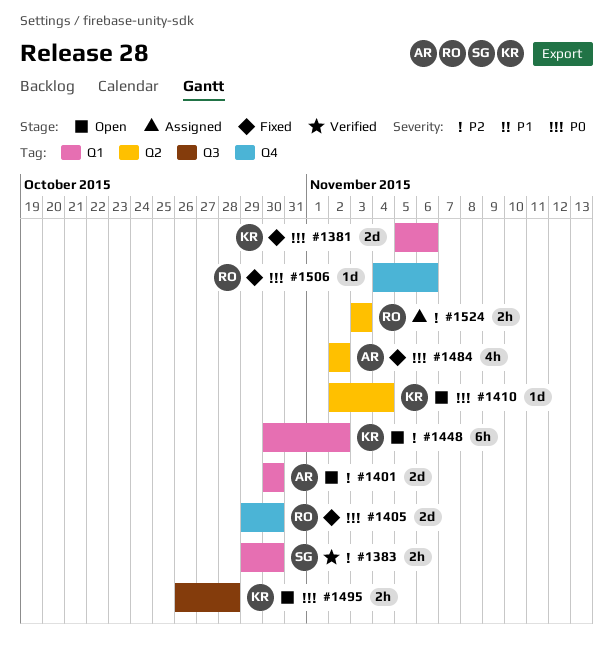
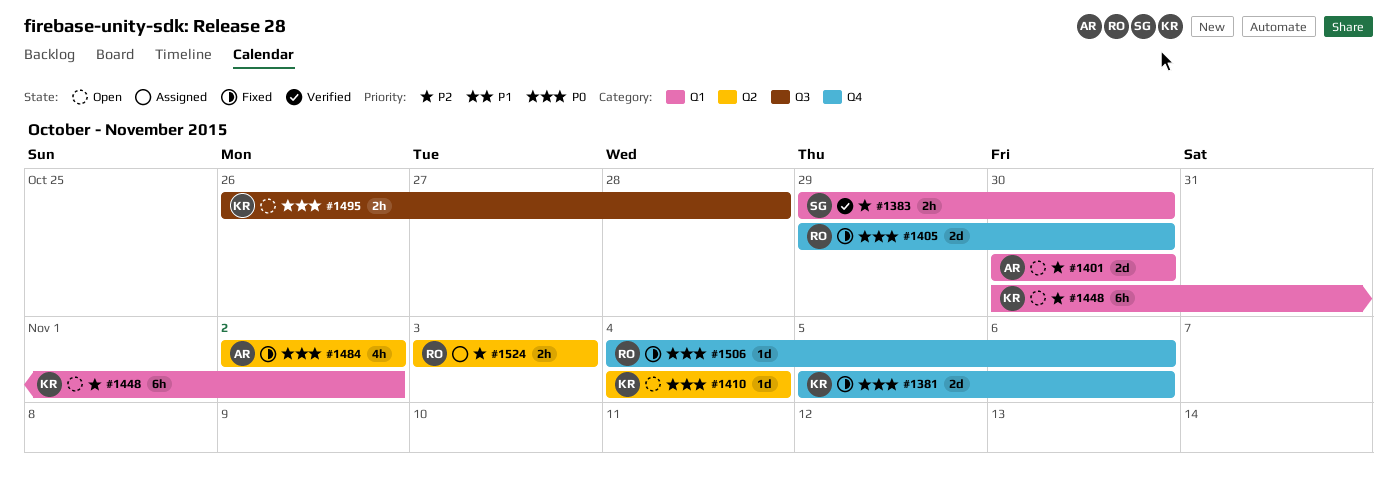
#1381, label: Q1 -> Q4
#1410, start: Nov 2 -> Nov 4

